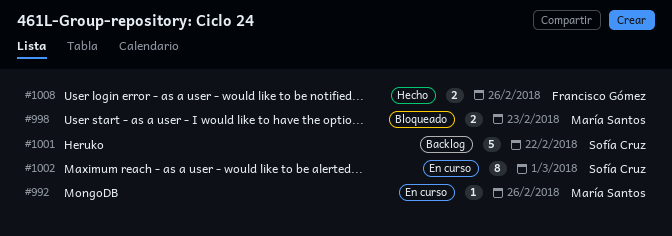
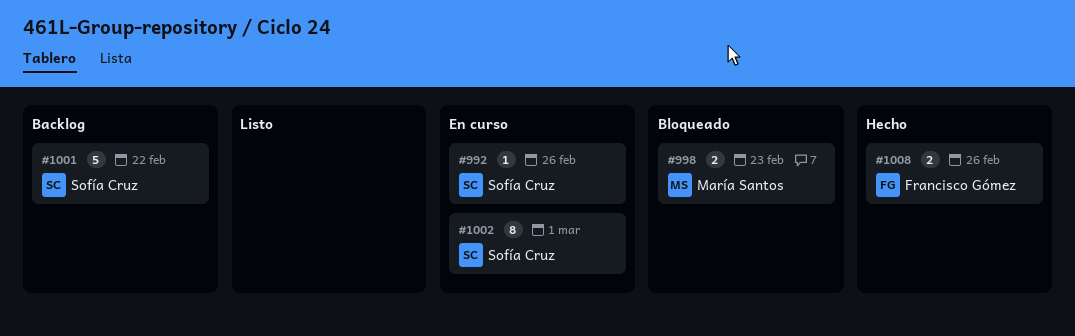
#992, owner: María Santos -> Sofía Cruz

